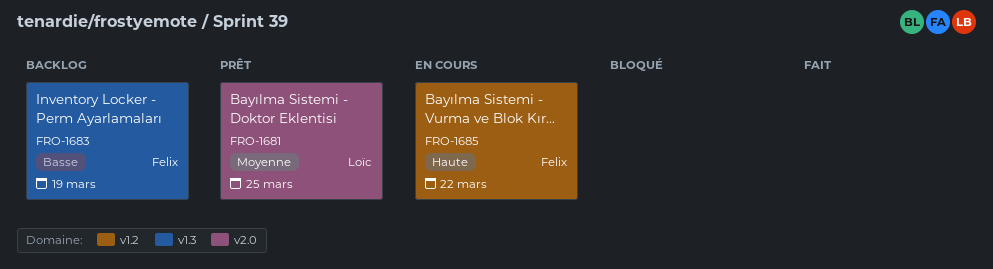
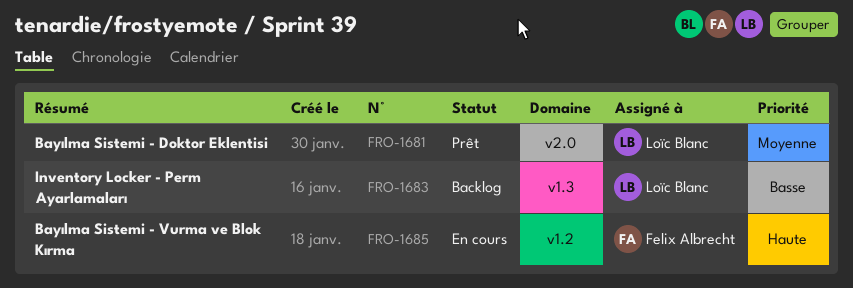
FRO-1683, owner: Felix Albrecht -> Loïc Blanc

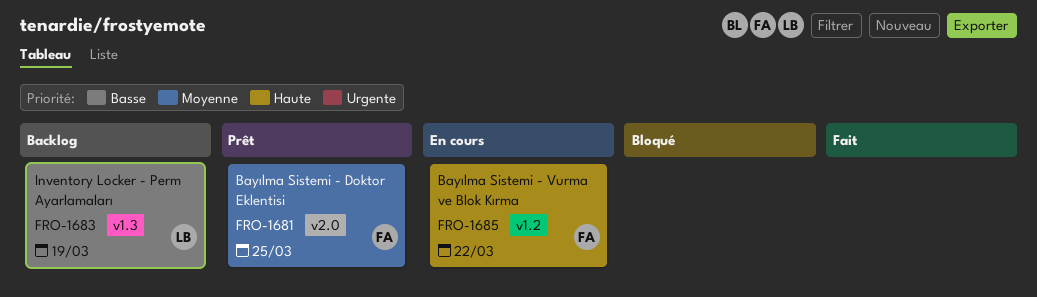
FRO-1681, owner: Loïc Blanc -> Felix Albrecht

